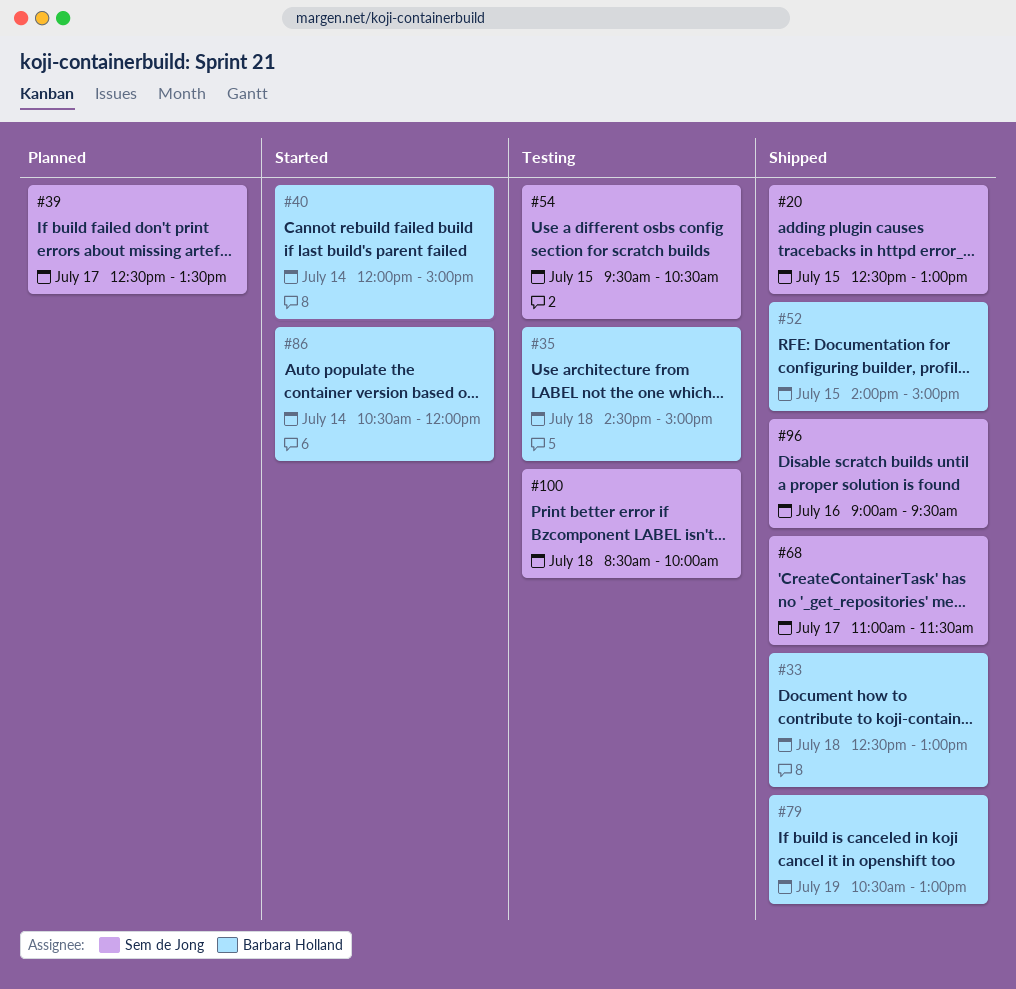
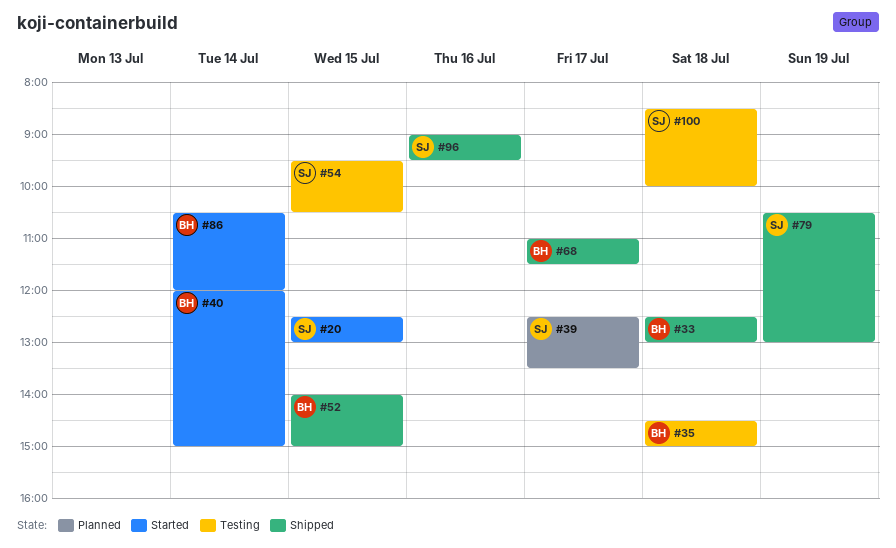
#20, status: Shipped -> Started
#68, owner: Sem de Jong -> Barbara Holland
#79, owner: Barbara Holland -> Sem de Jong

